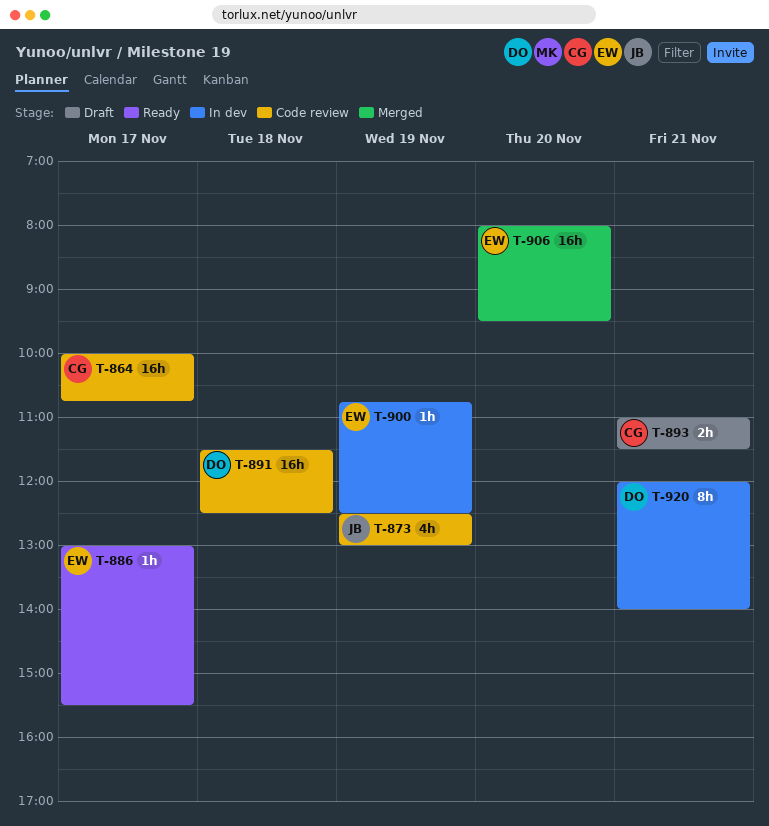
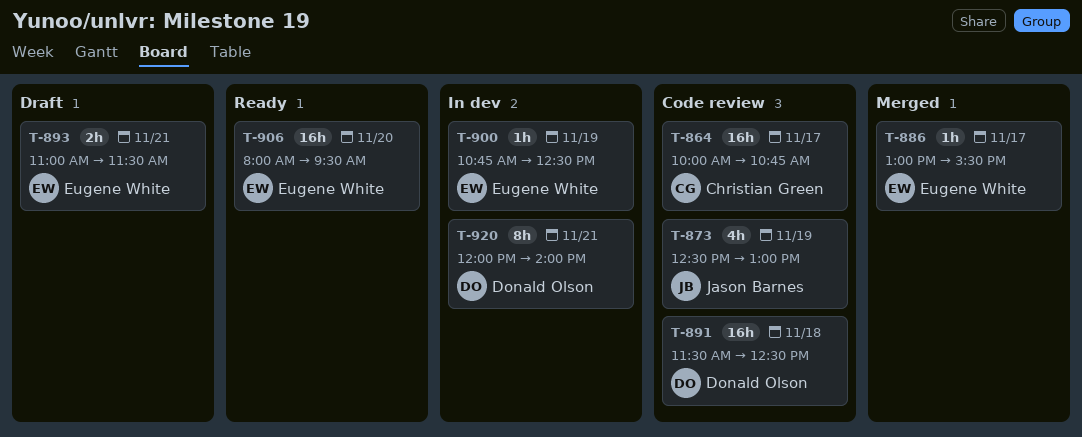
T-886, status: Ready -> Merged
T-893, owner: Christian Green -> Eugene White
T-906, status: Merged -> Ready

